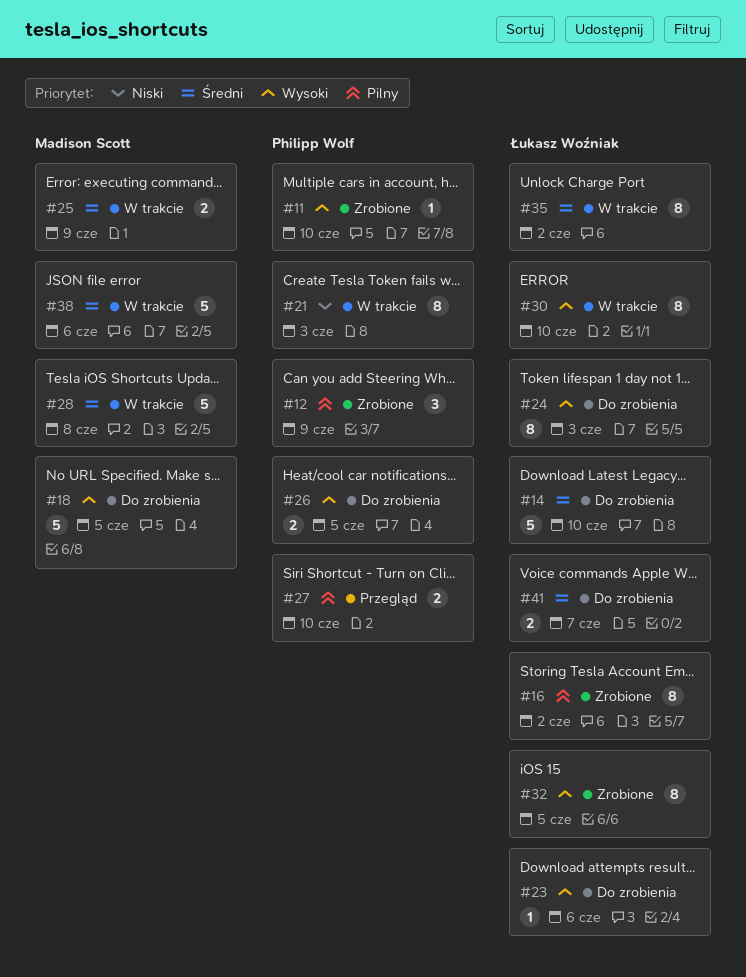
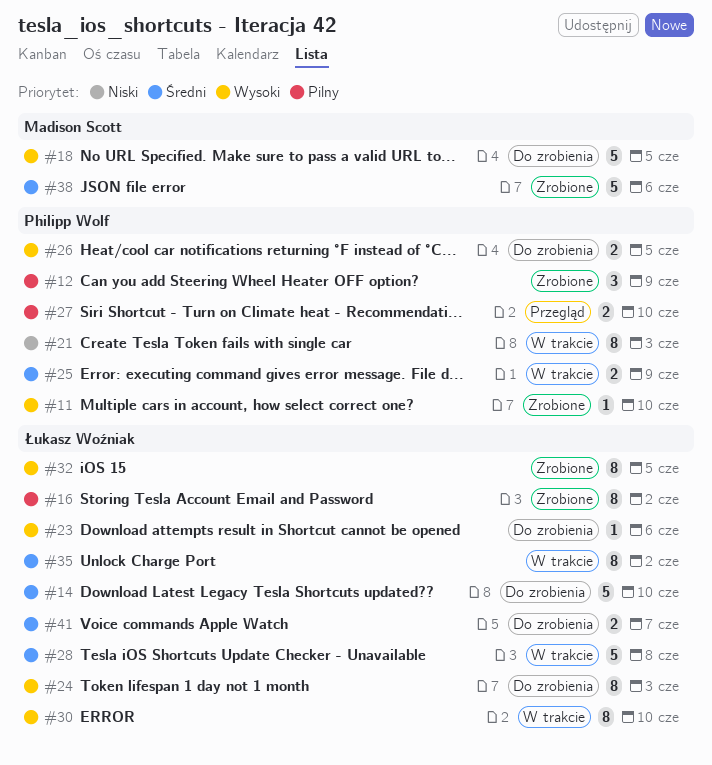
#25, owner: Madison Scott -> Philipp Wolf
#28, owner: Madison Scott -> Łukasz Woźniak
#38, status: W trakcie -> Zrobione

